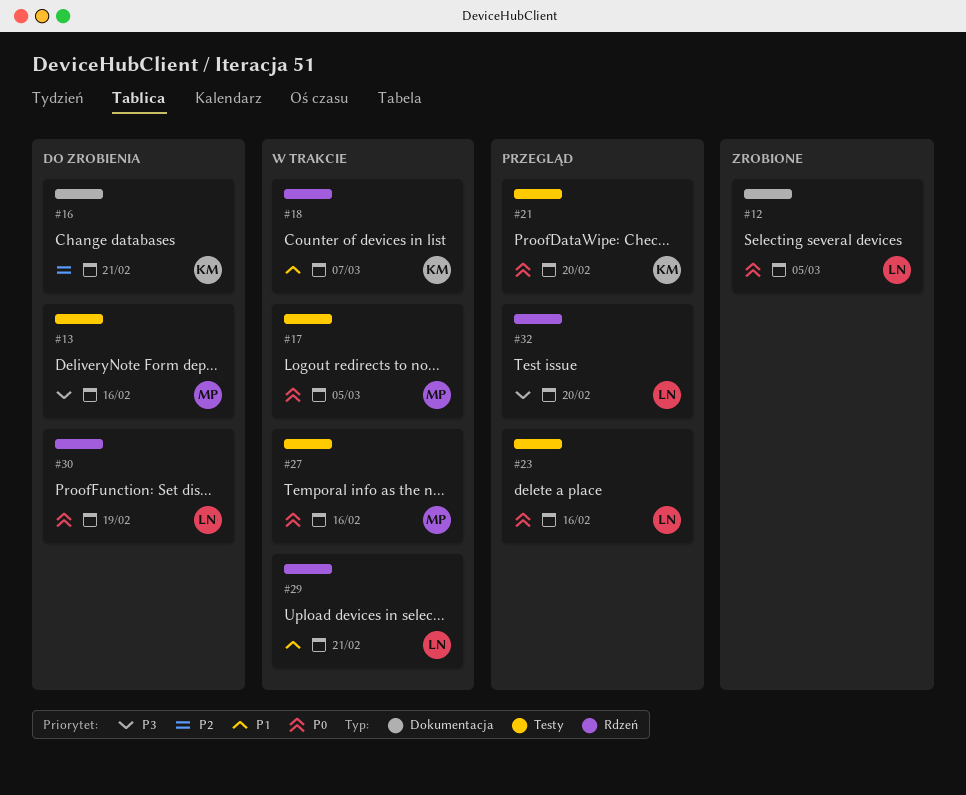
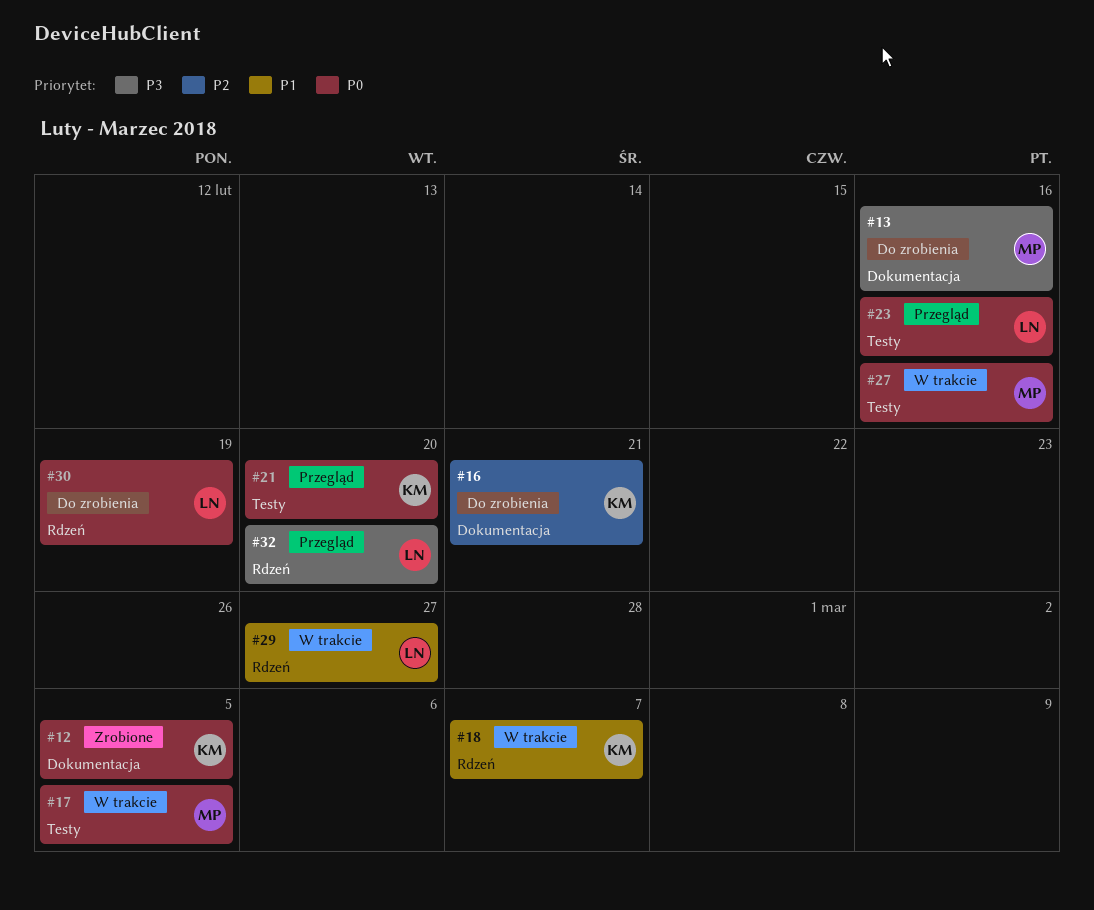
#12, owner: LN -> KM
#13, label: Testy -> Dokumentacja
#29, due: Feb 21 -> Feb 27

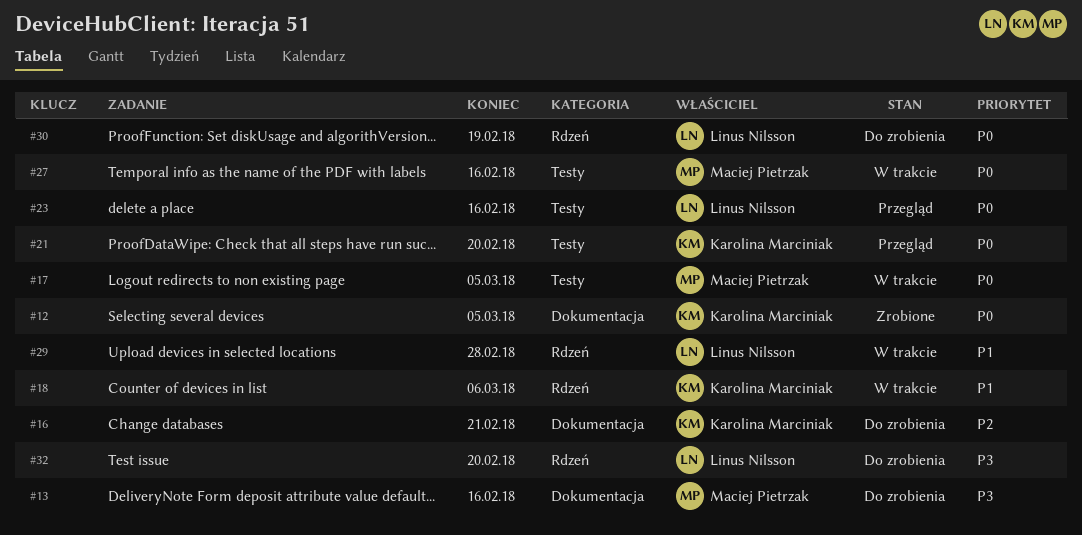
#18, due: Mar 7 -> Mar 6
#29, due: Feb 27 -> Feb 28
#32, status: Przegląd -> Do zrobienia

